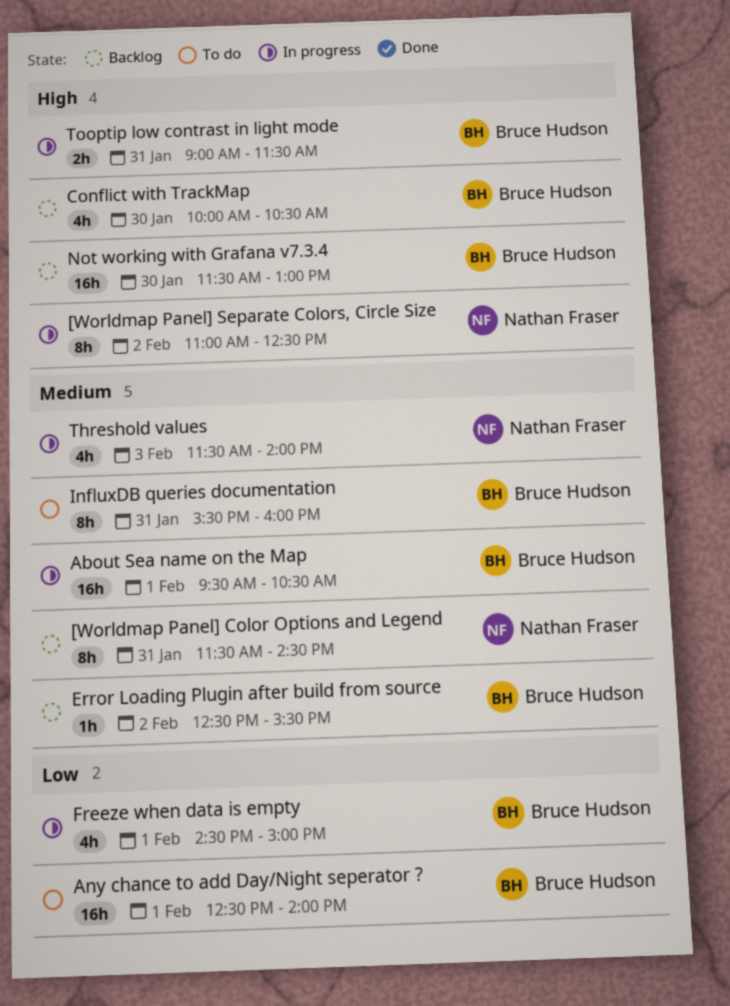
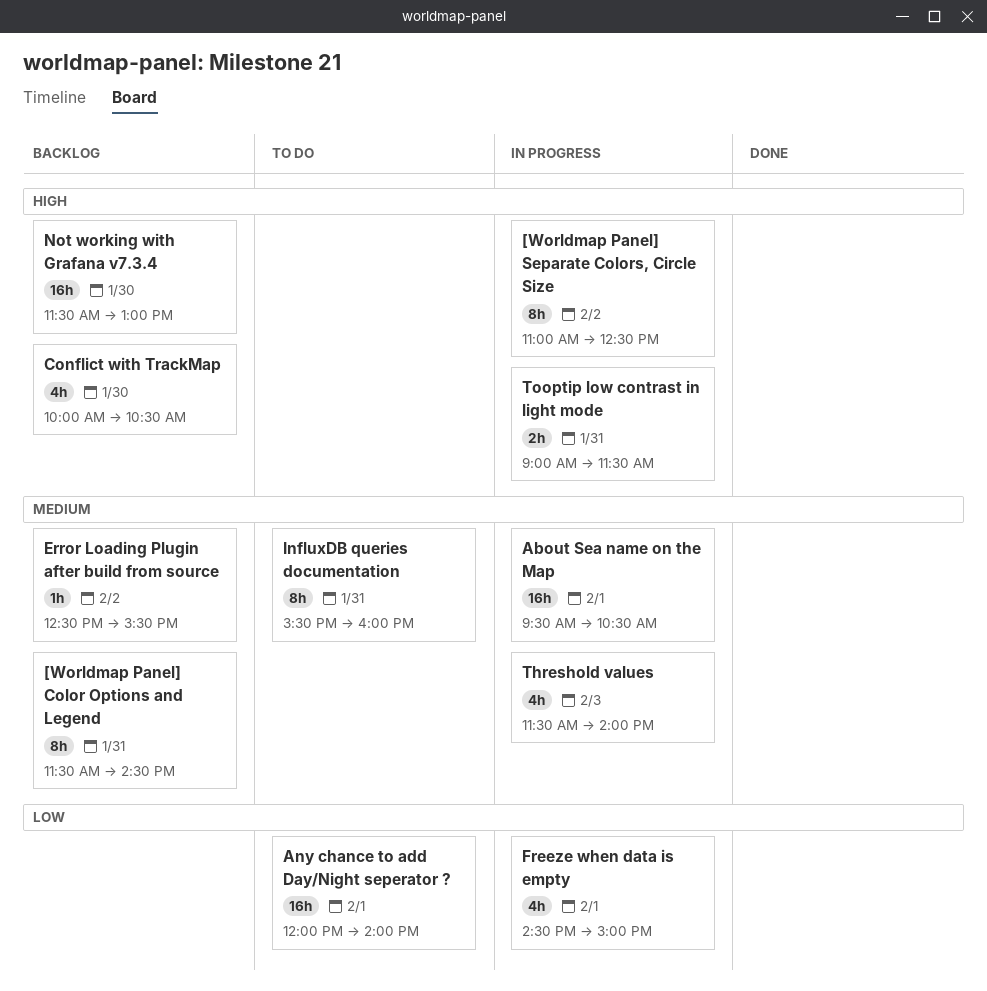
Any chance to add Day/Night seperator ?, begins: 12:30 -> 12:00

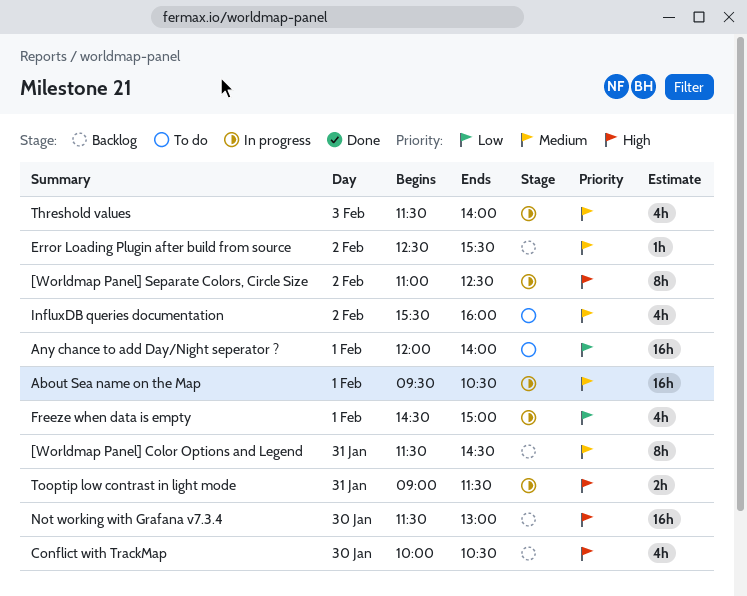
InfluxDB queries documentation, estimate: 8h -> 4h
InfluxDB queries documentation, day: Jan 31 -> Feb 2

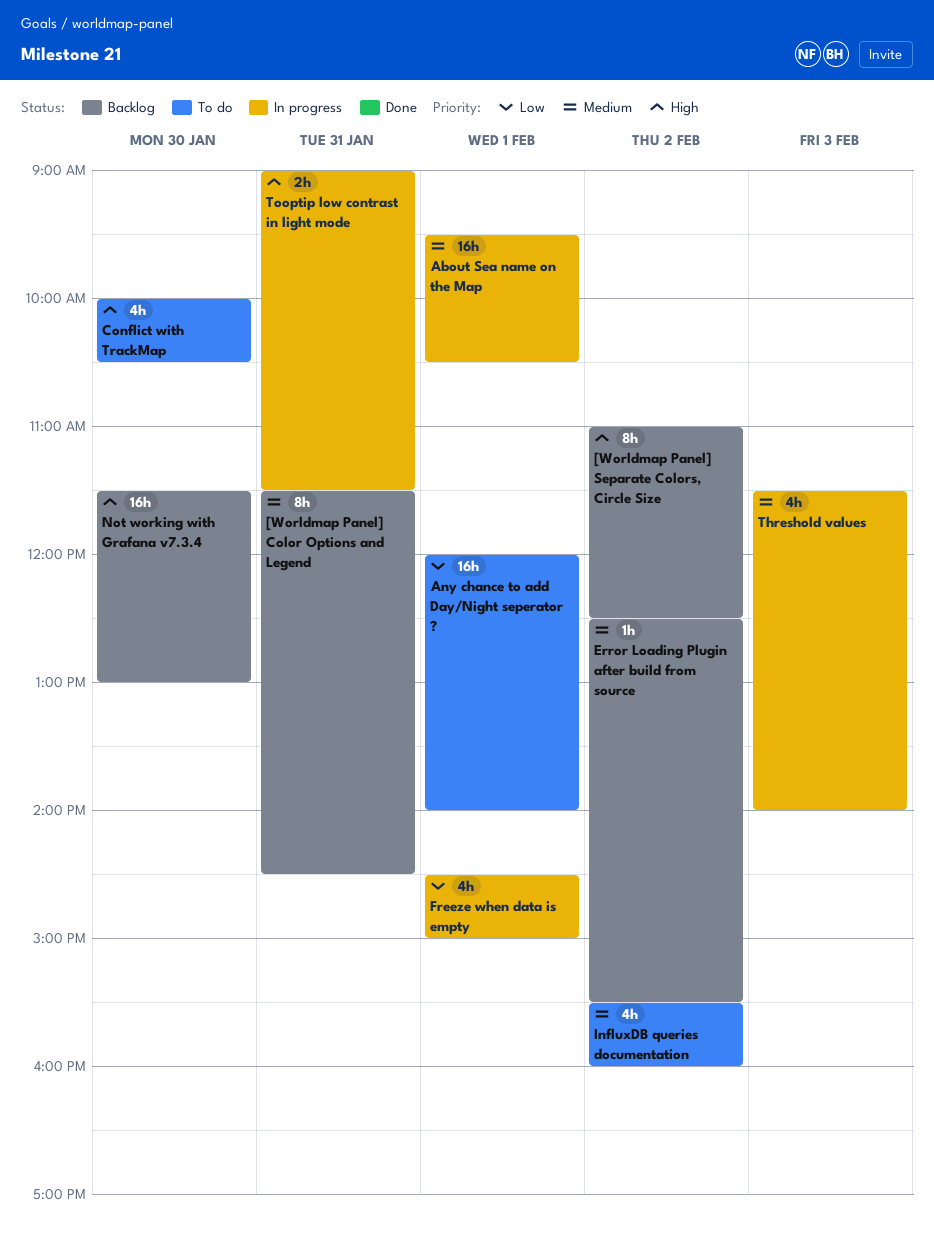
[Worldmap Panel] Separate Colors, Circle Size, status: In progress -> Backlog
Conflict with TrackMap, status: Backlog -> To do

